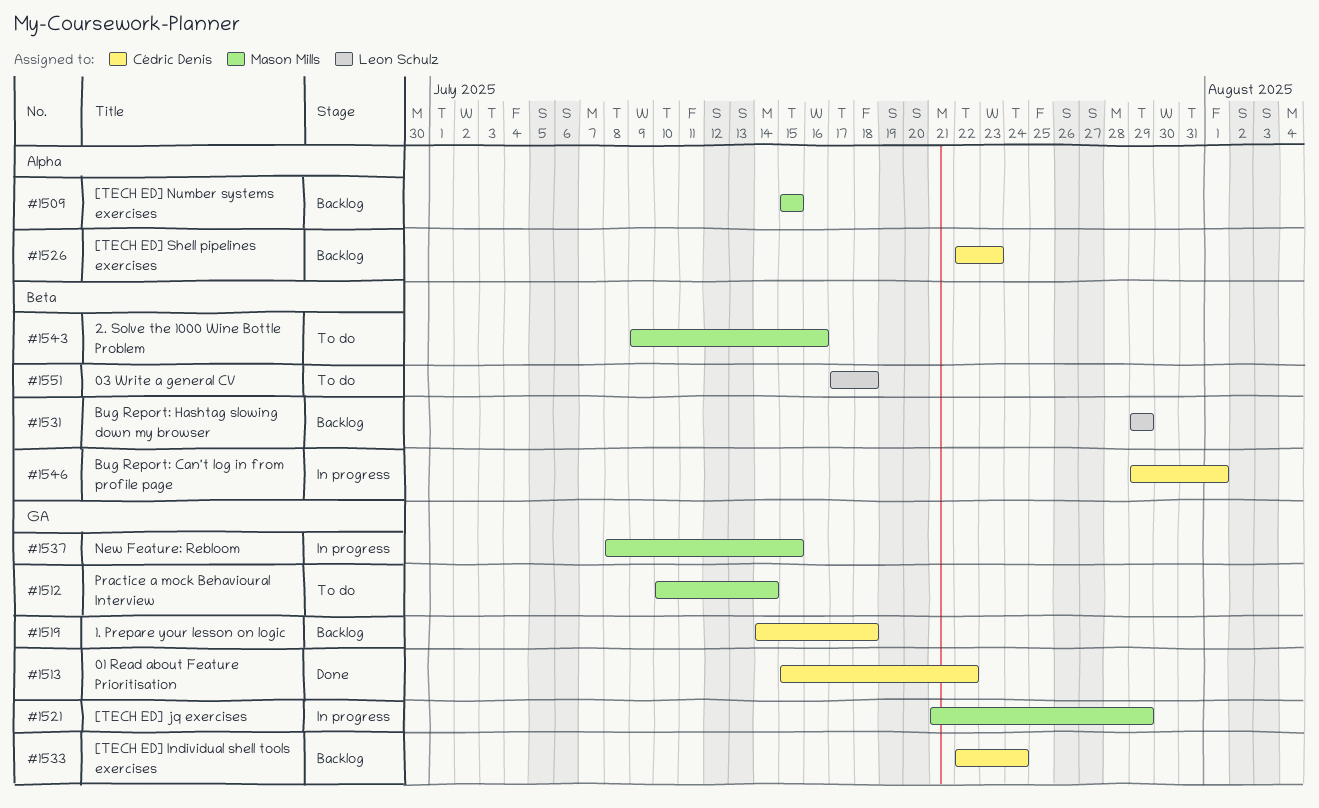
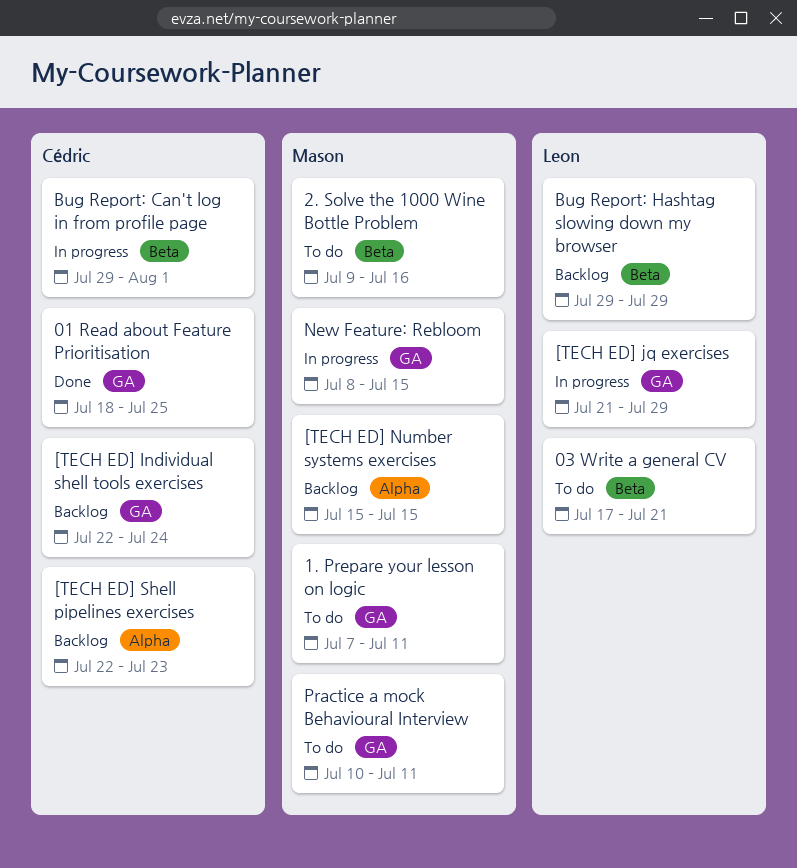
01 Read about Feature Prioritisation, start: Jul 15 -> Jul 18
01 Read about Feature Prioritisation, due: Jul 22 -> Jul 25
03 Write a general CV, due: Jul 18 -> Jul 21
1. Prepare your lesson on logic, status: Backlog -> To do
1. Prepare your lesson on logic, owner: Cédric Denis -> Mason Mills
1. Prepare your lesson on logic, start: Jul 14 -> Jul 7
1. Prepare your lesson on logic, due: Jul 18 -> Jul 11
[TECH ED] jq exercises, owner: Mason Mills -> Leon Schulz
Practice a mock Behavioural Interview, due: Jul 14 -> Jul 11

